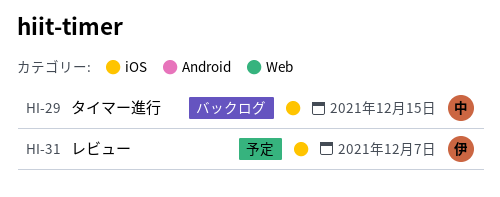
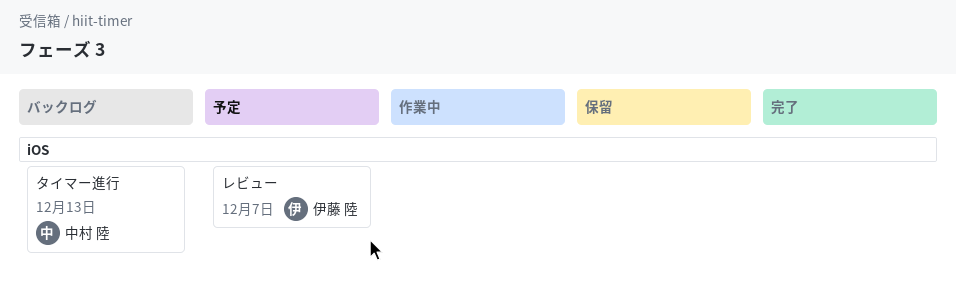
タイマー進行, due: Dec 15 -> Dec 13

